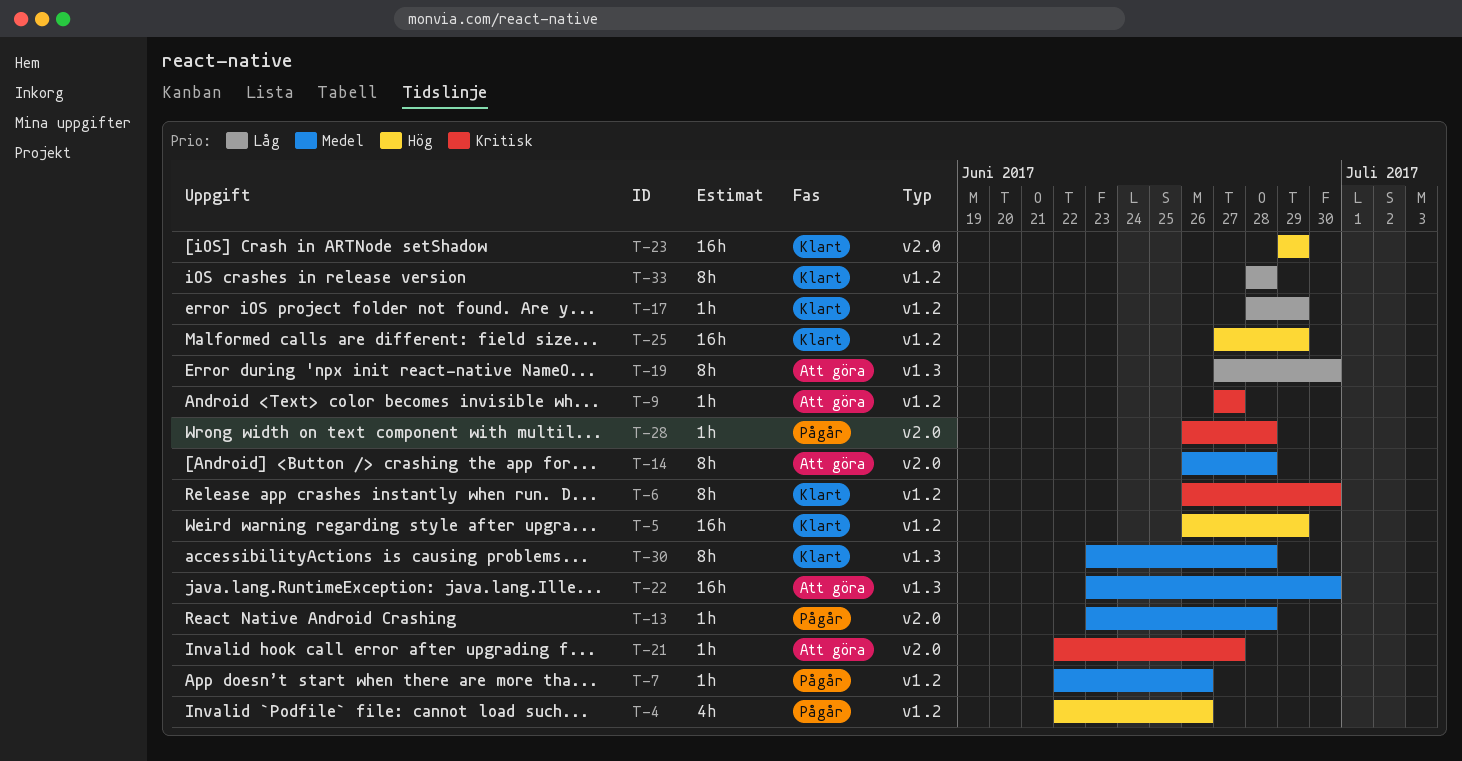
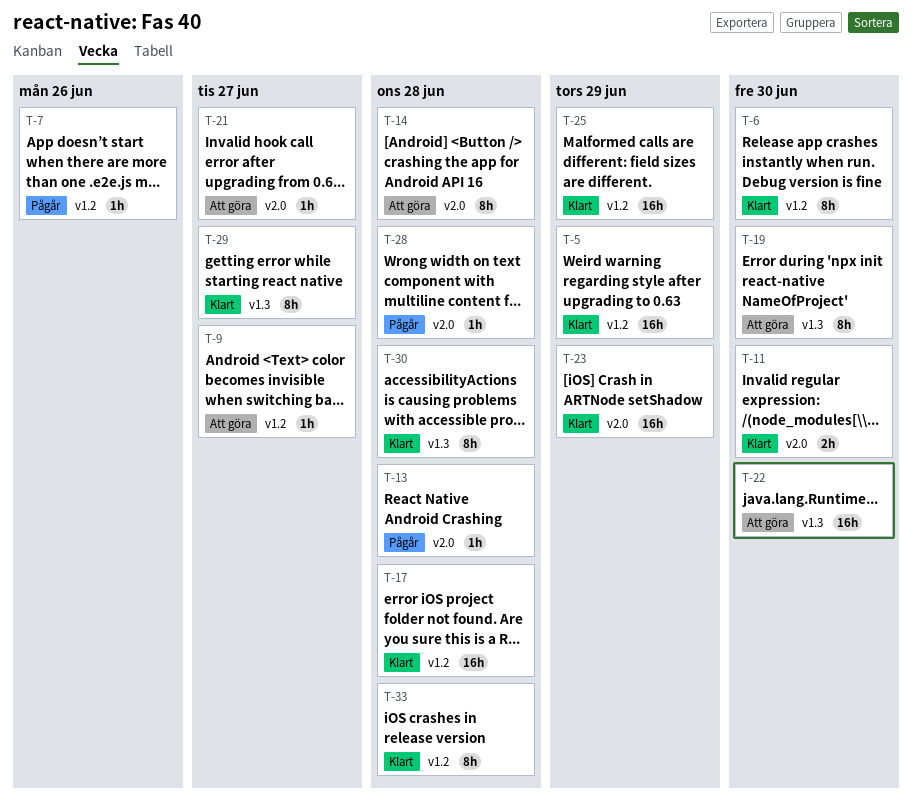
T-4: present -> none
T-11: none -> present
T-17, estimate: 1h -> 16h
T-17, due: Jun 29 -> Jun 28
T-29: none -> present

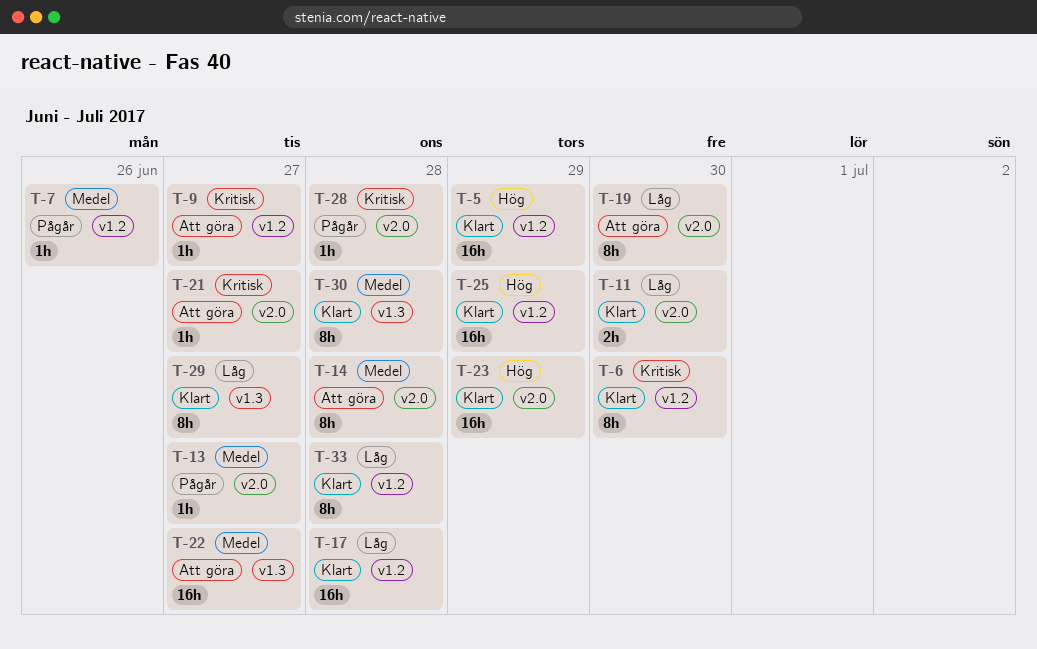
T-13, due: Jun 28 -> Jun 27
T-19, label: v1.3 -> v2.0
T-22, due: Jun 30 -> Jun 27

